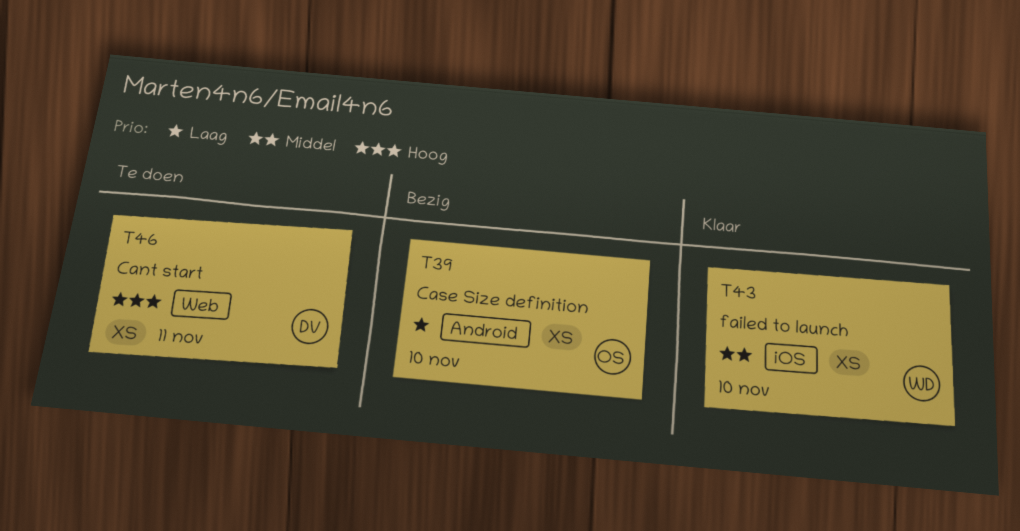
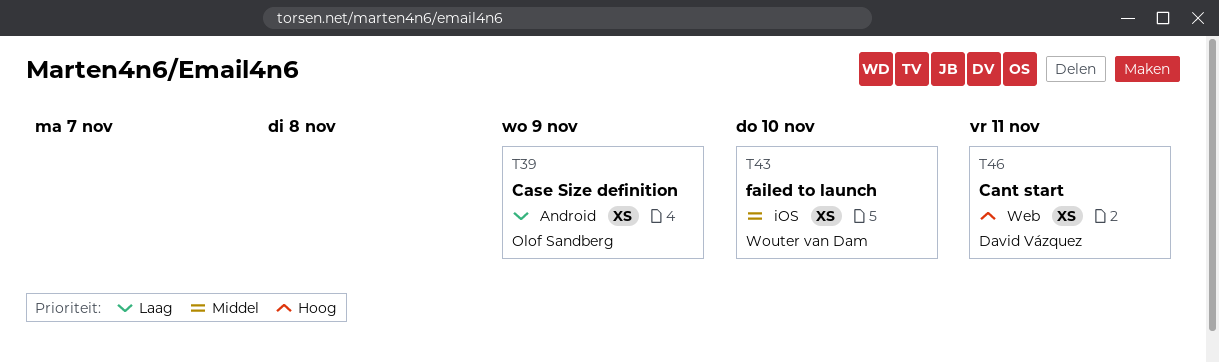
T39, due: Nov 10 -> Nov 9

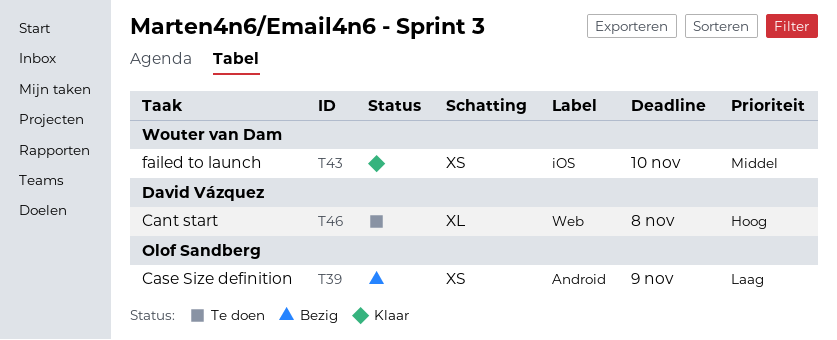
T46, estimate: XS -> XL
T46, due: Nov 11 -> Nov 8

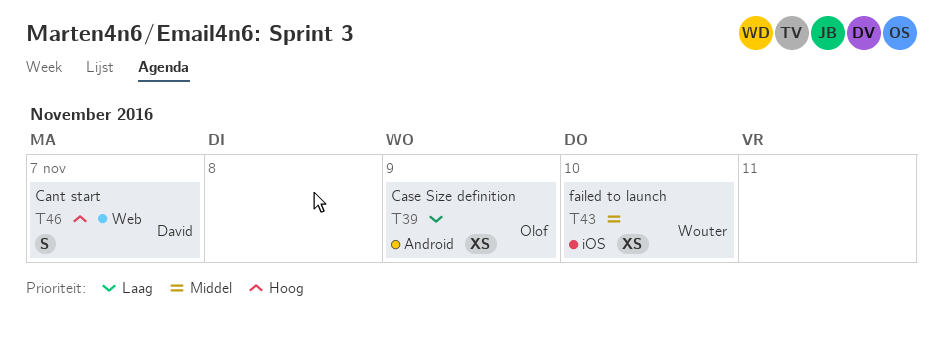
T46, estimate: XL -> S
T46, due: Nov 8 -> Nov 7

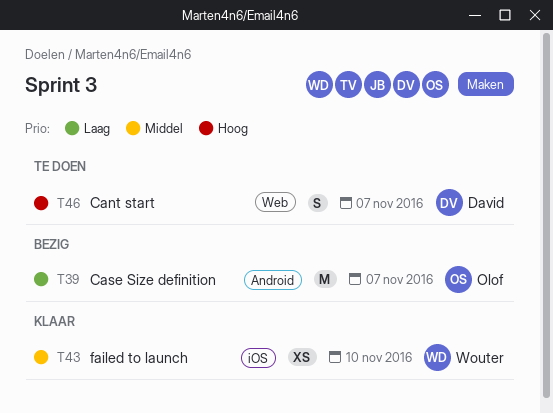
T39, estimate: XS -> M
T39, due: Nov 9 -> Nov 7

